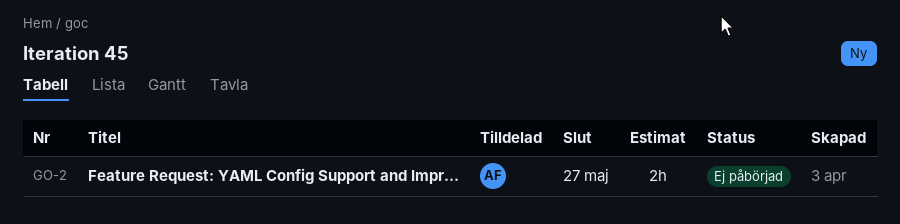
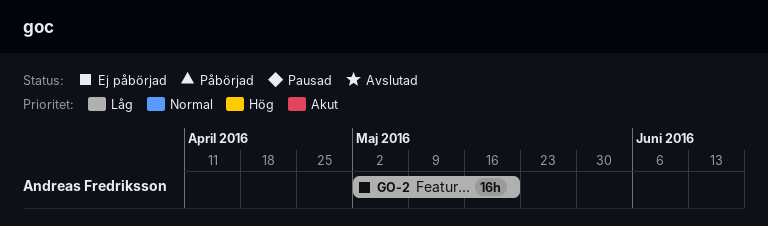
GO-2, estimate: 2h -> 16h
GO-2, due: May 27 -> May 20

